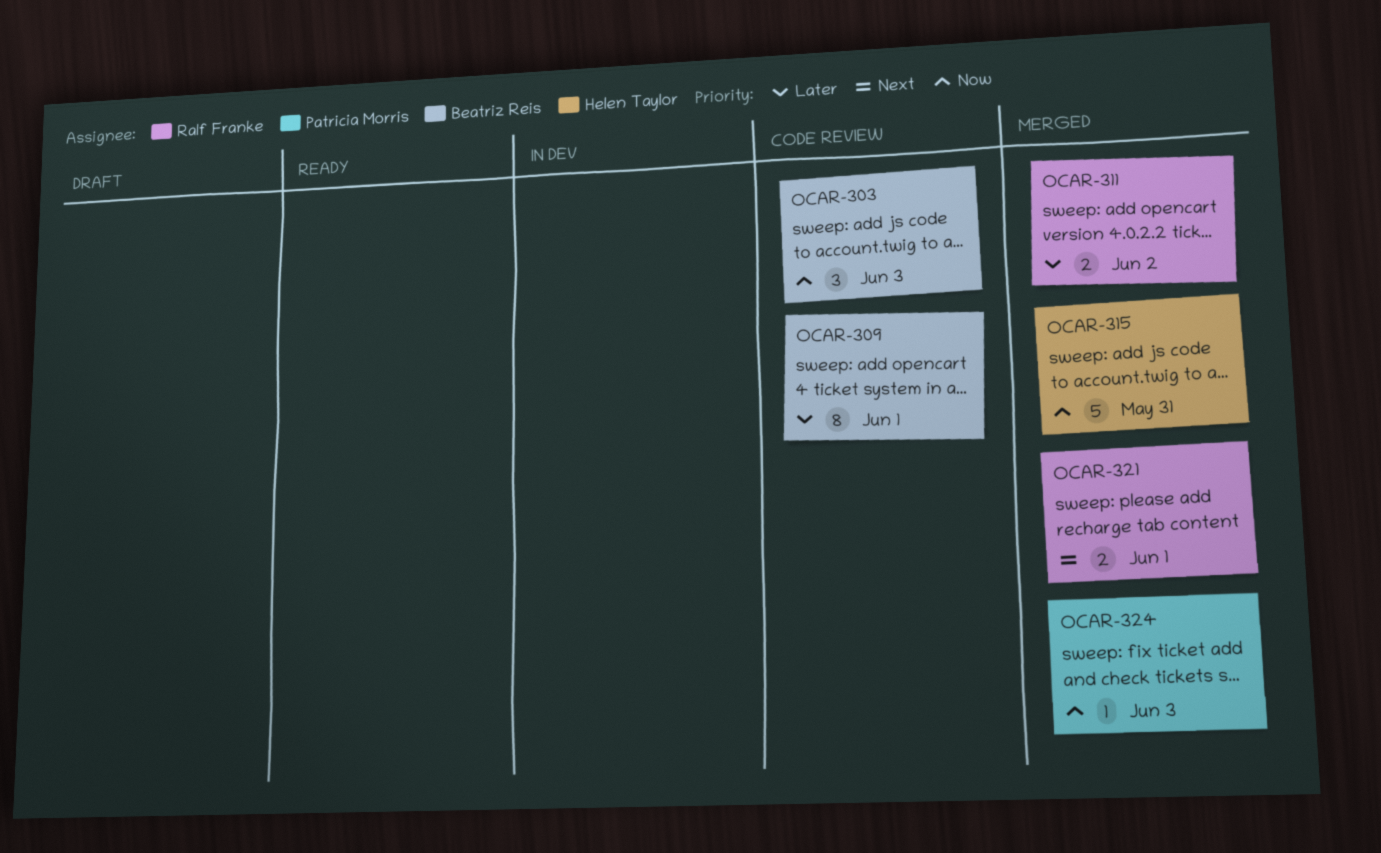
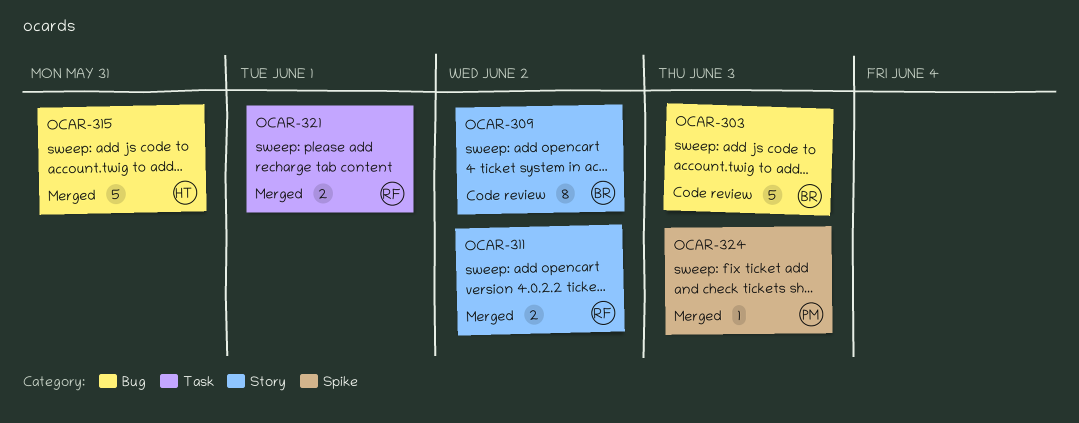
OCAR-303, estimate: 3 -> 5
OCAR-309, due: Jun 1 -> Jun 2

